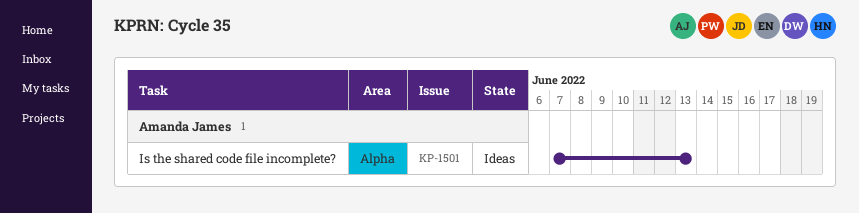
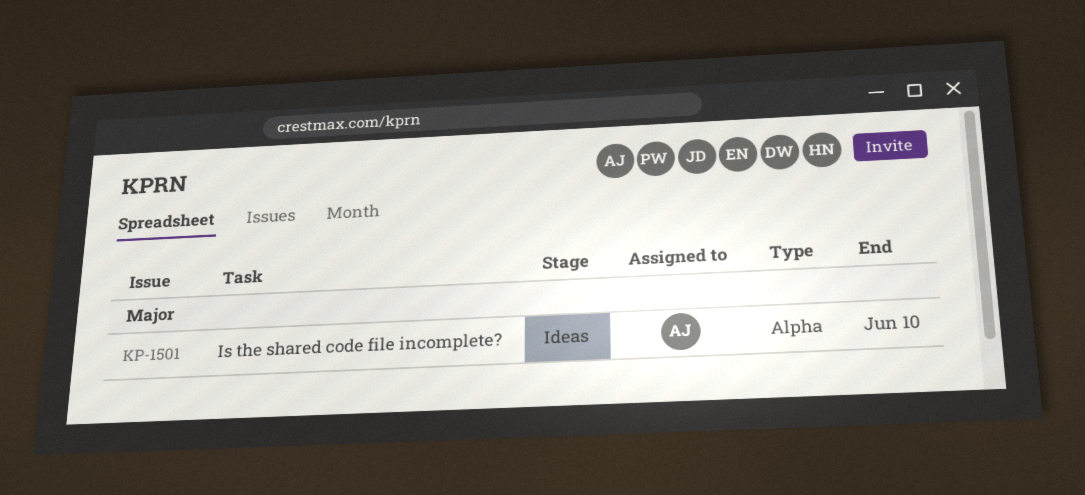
KP-1501, due: Jun 13 -> Jun 10

